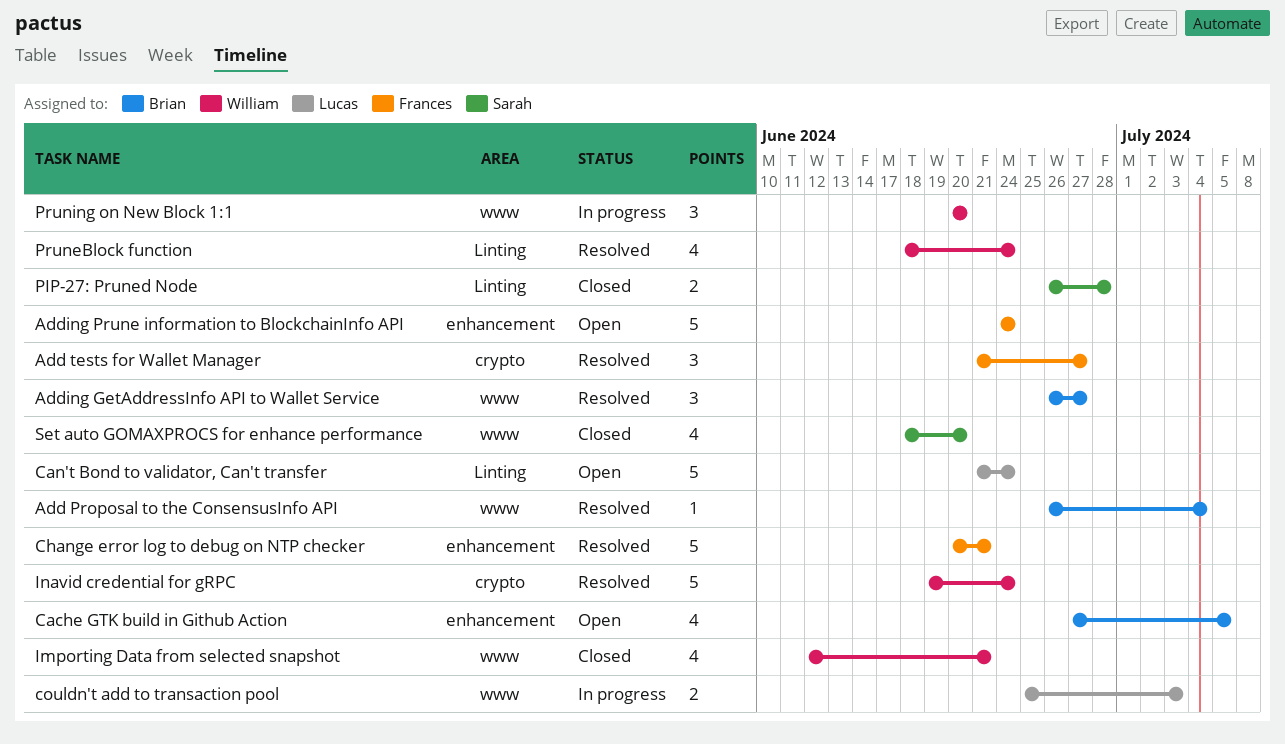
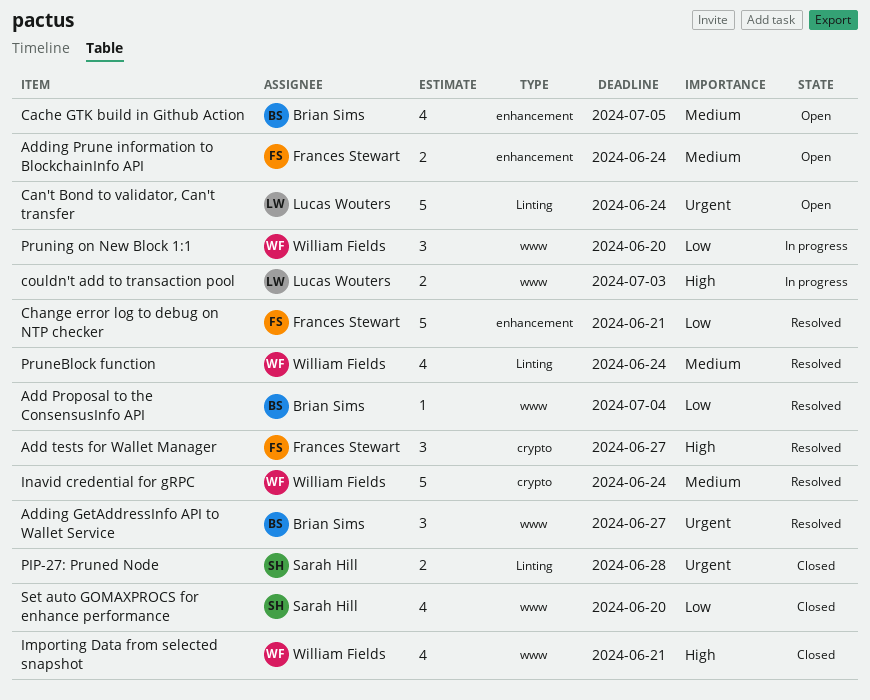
Adding Prune information to BlockchainInfo API, estimate: 5 -> 2

